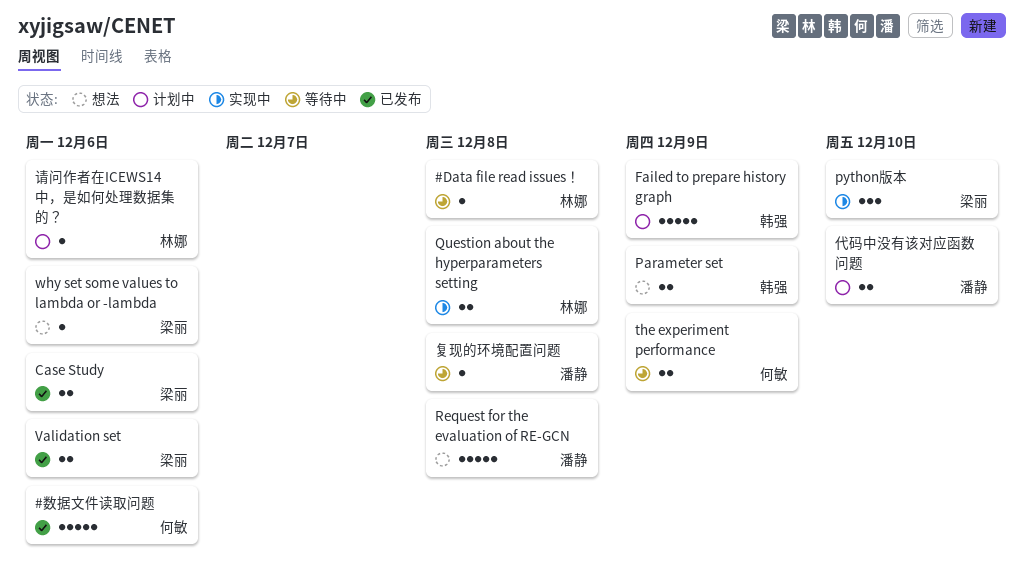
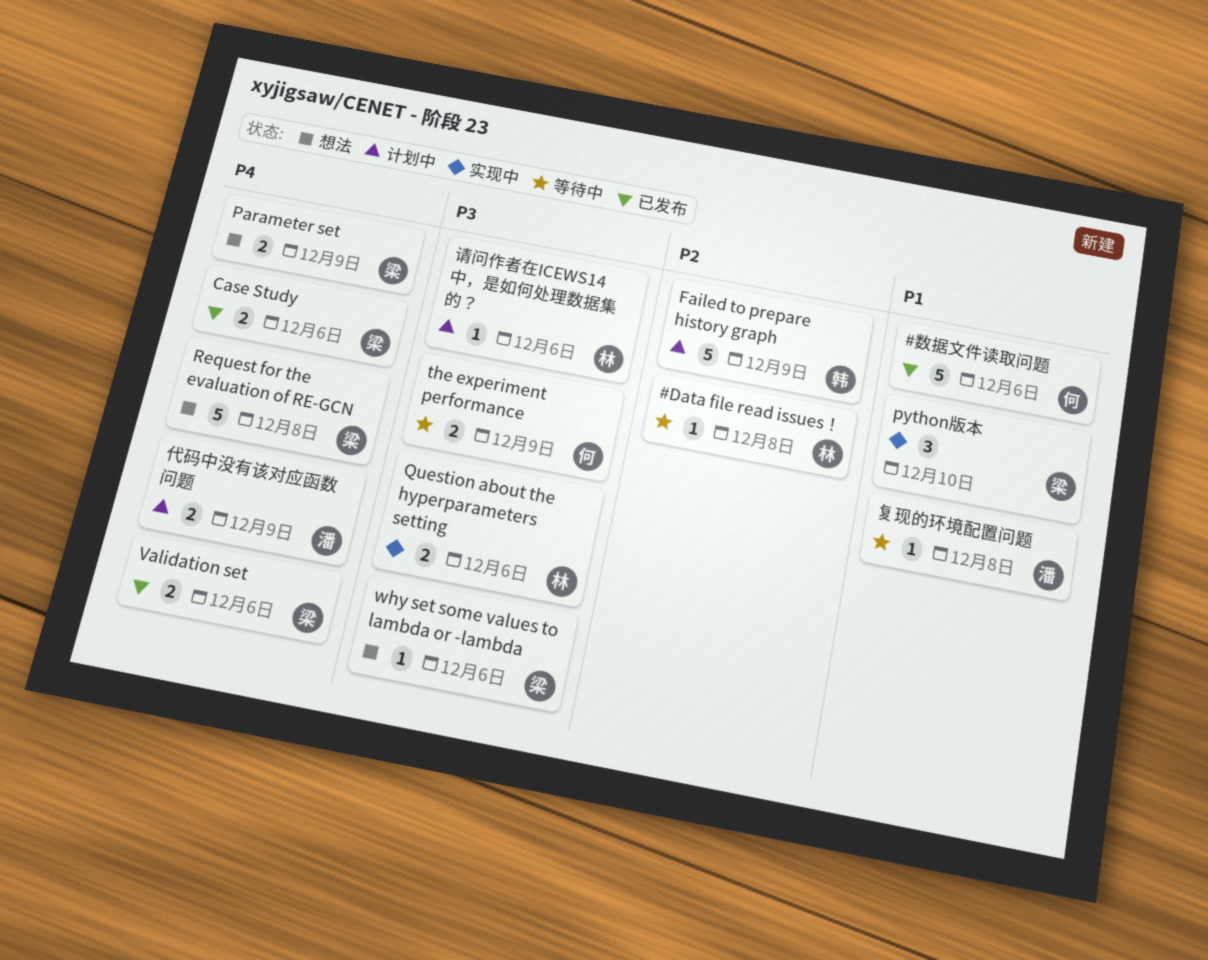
Parameter set, owner: 韩强 -> 梁丽
Question about the hyperparameters setting, due: Dec 8 -> Dec 6
Request for the evaluation of RE-GCN, owner: 潘静 -> 梁丽
代码中没有该对应函数问题, due: Dec 10 -> Dec 9

